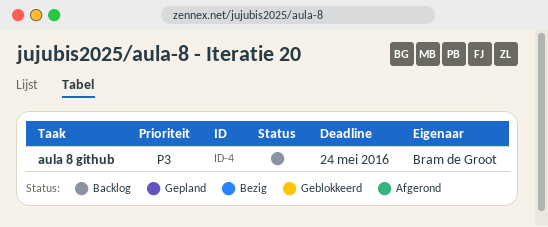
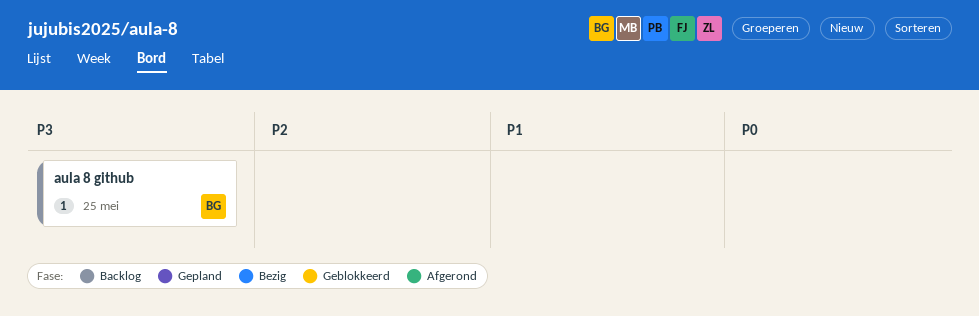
aula 8 github, due: May 24 -> May 25

